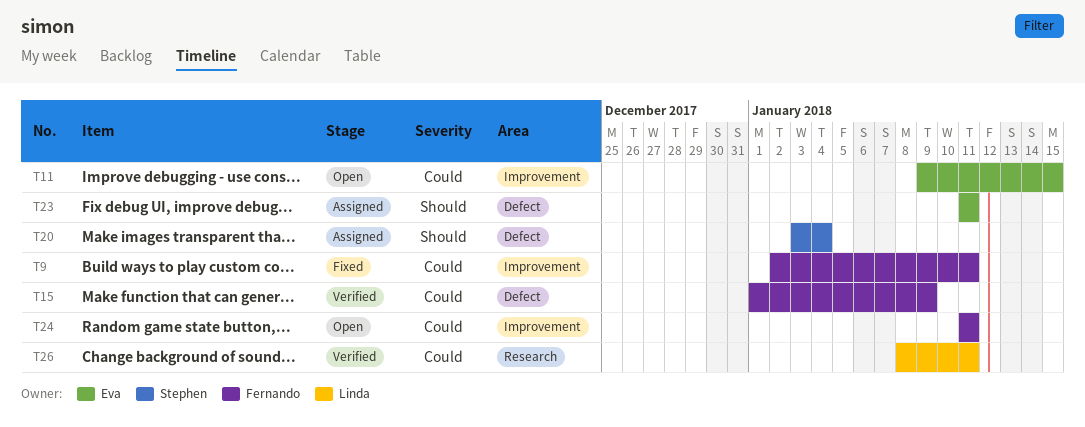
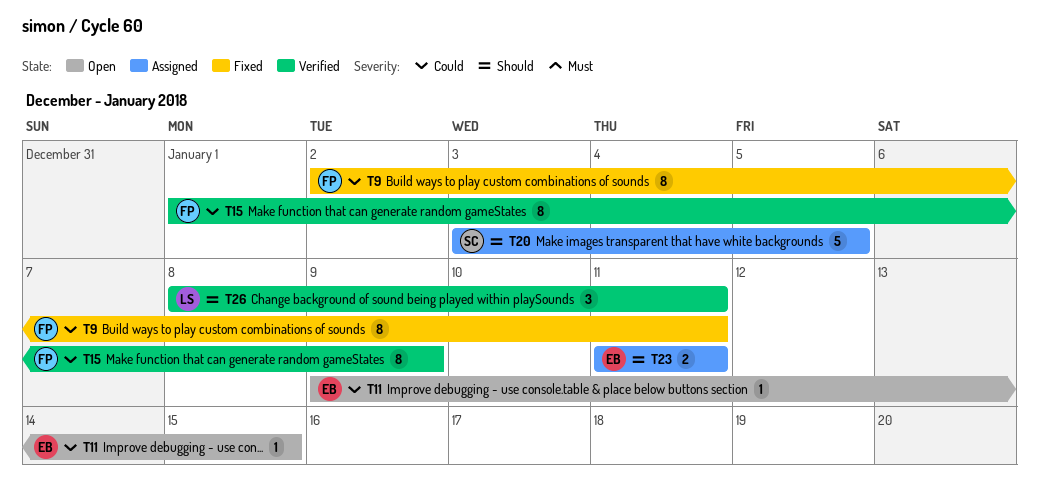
T20, due: Jan 4 -> Jan 5
T24: present -> none
T26, priority: Could -> Should

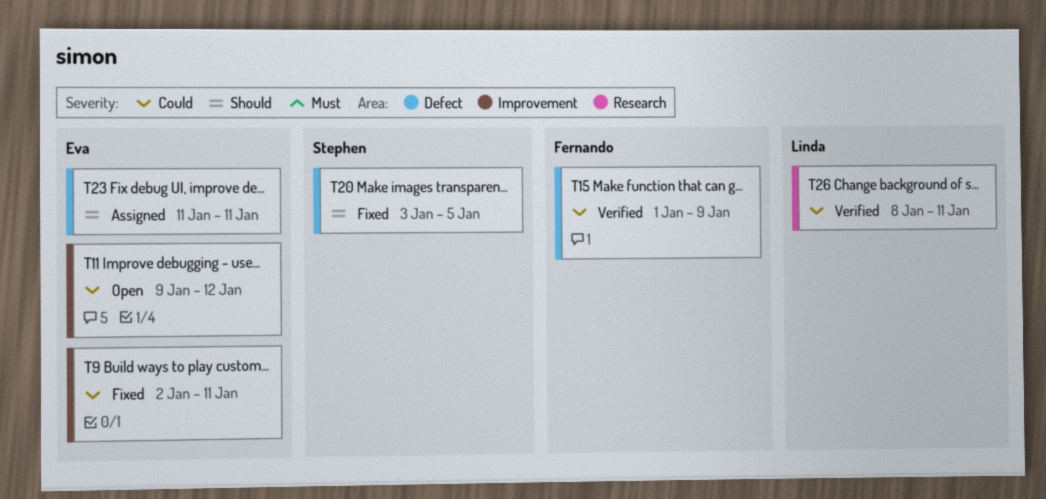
T9, owner: Fernando -> Eva
T11, due: Jan 15 -> Jan 12
T20, status: Assigned -> Fixed
T26, priority: Should -> Could

